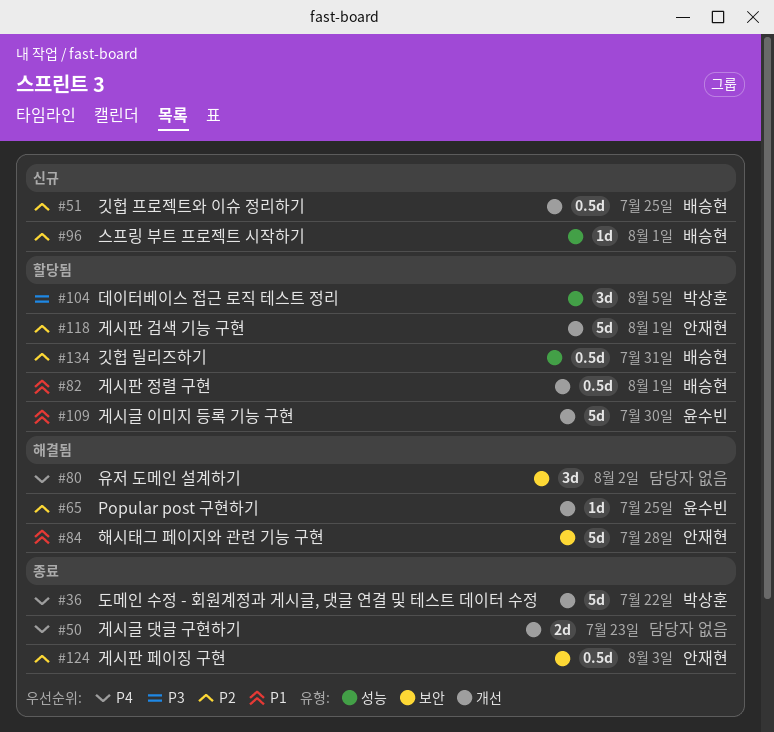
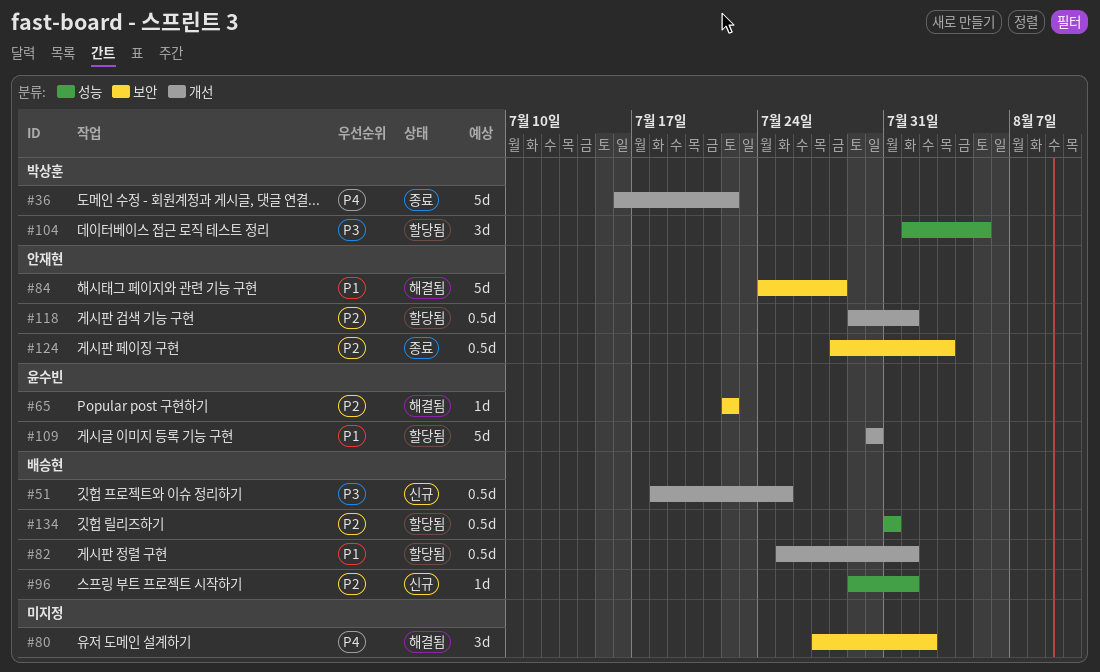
#50: present -> none
#51, priority: P2 -> P3
#65, label: 개선 -> 보안
#65, due: Jul 25 -> Jul 22
#118, estimate: 5d -> 0.5d

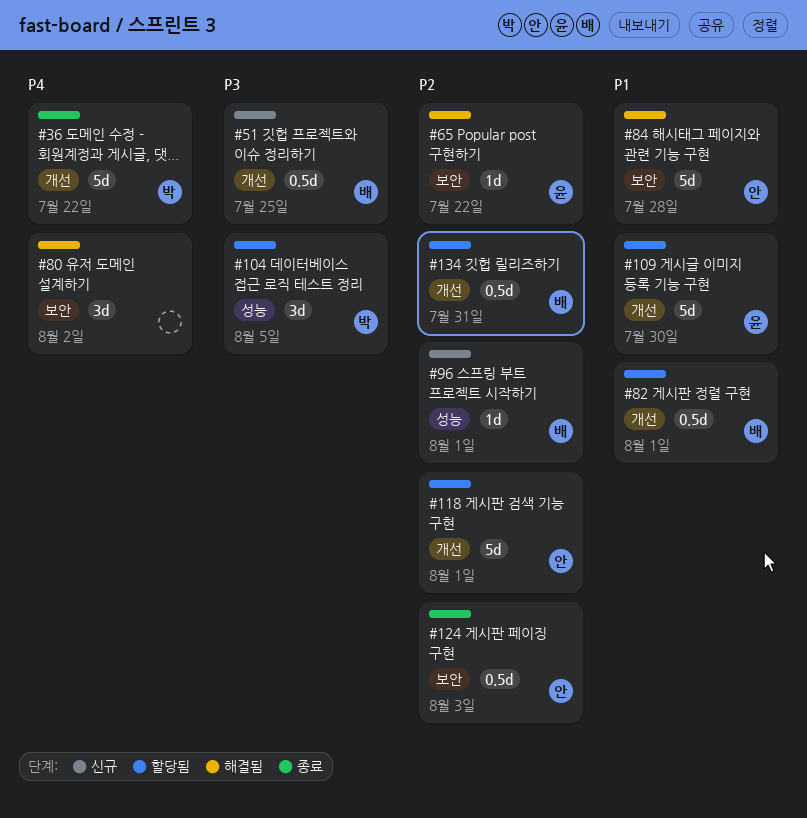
#118, estimate: 0.5d -> 5d
#134, label: 성능 -> 개선

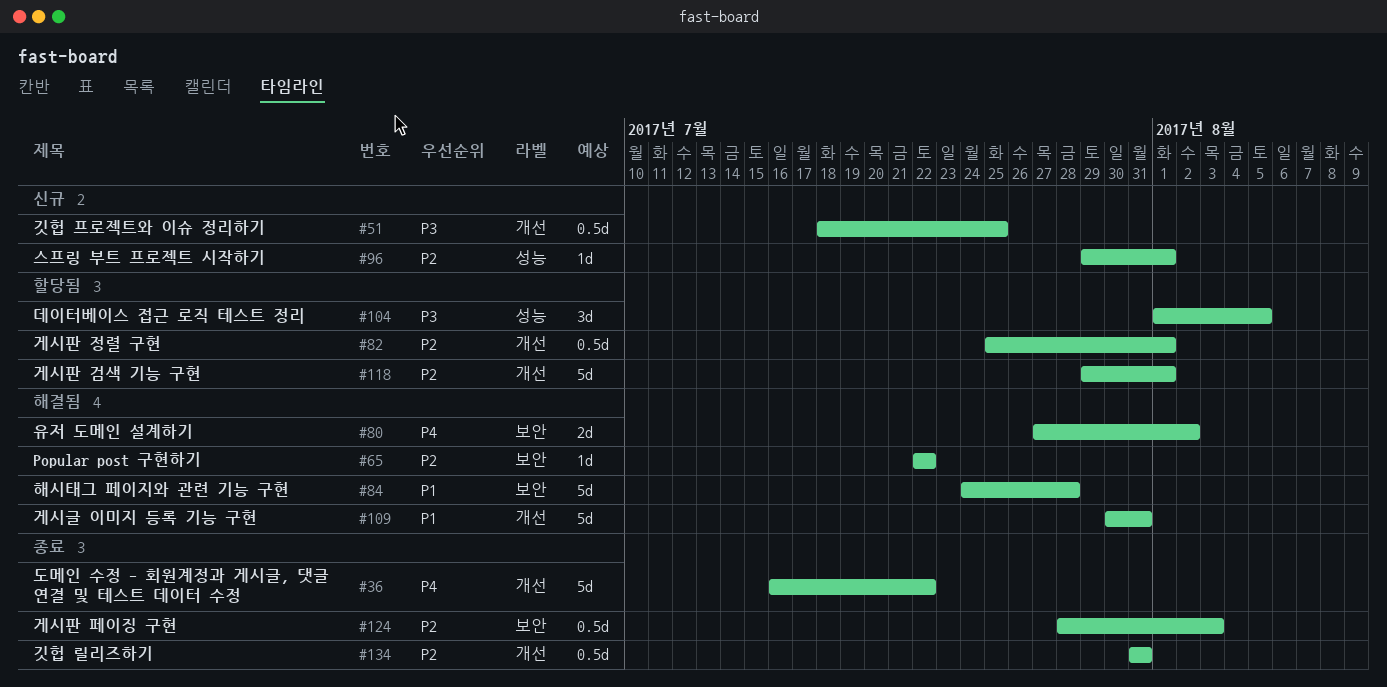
#80, estimate: 3d -> 2d
#82, priority: P1 -> P2
#109, status: 할당됨 -> 해결됨
#109, due: Jul 30 -> Jul 31
#134, status: 할당됨 -> 종료

